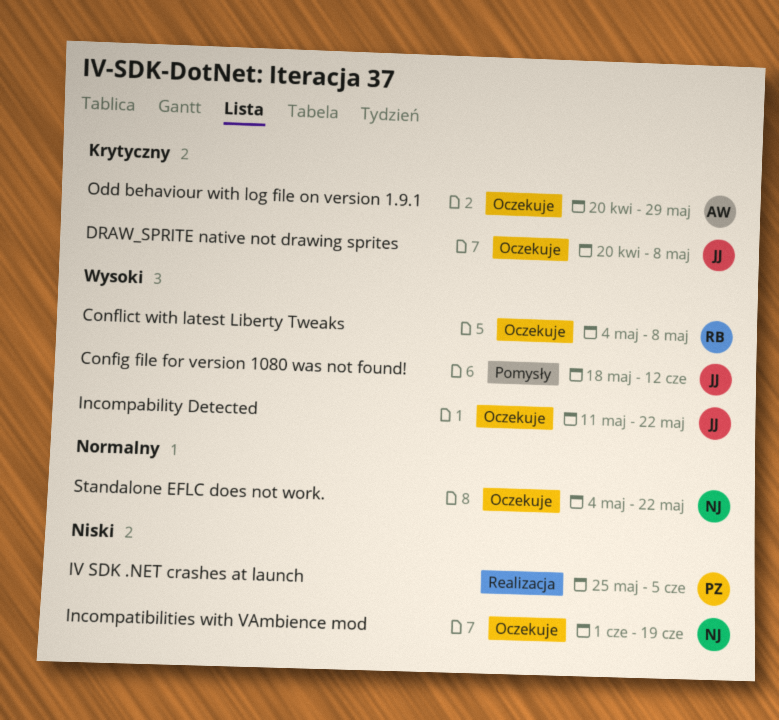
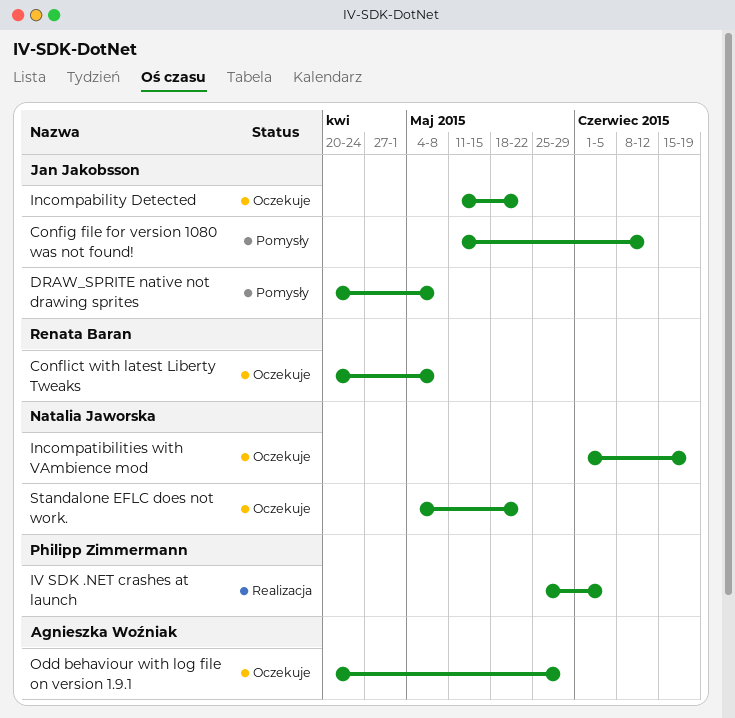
Config file for version 1080 was not found!, start: May 18 -> May 11
Conflict with latest Liberty Tweaks, start: May 4 -> Apr 20
DRAW_SPRITE native not drawing sprites, status: Oczekuje -> Pomysły

